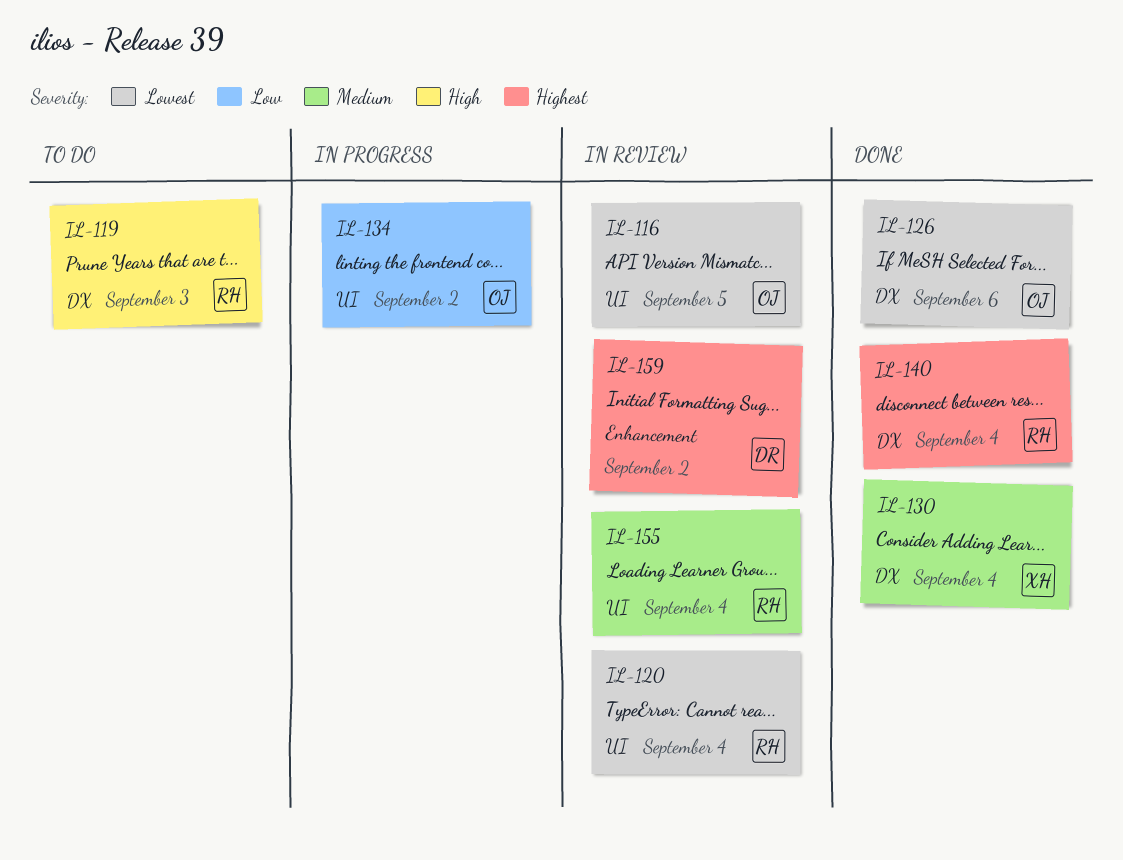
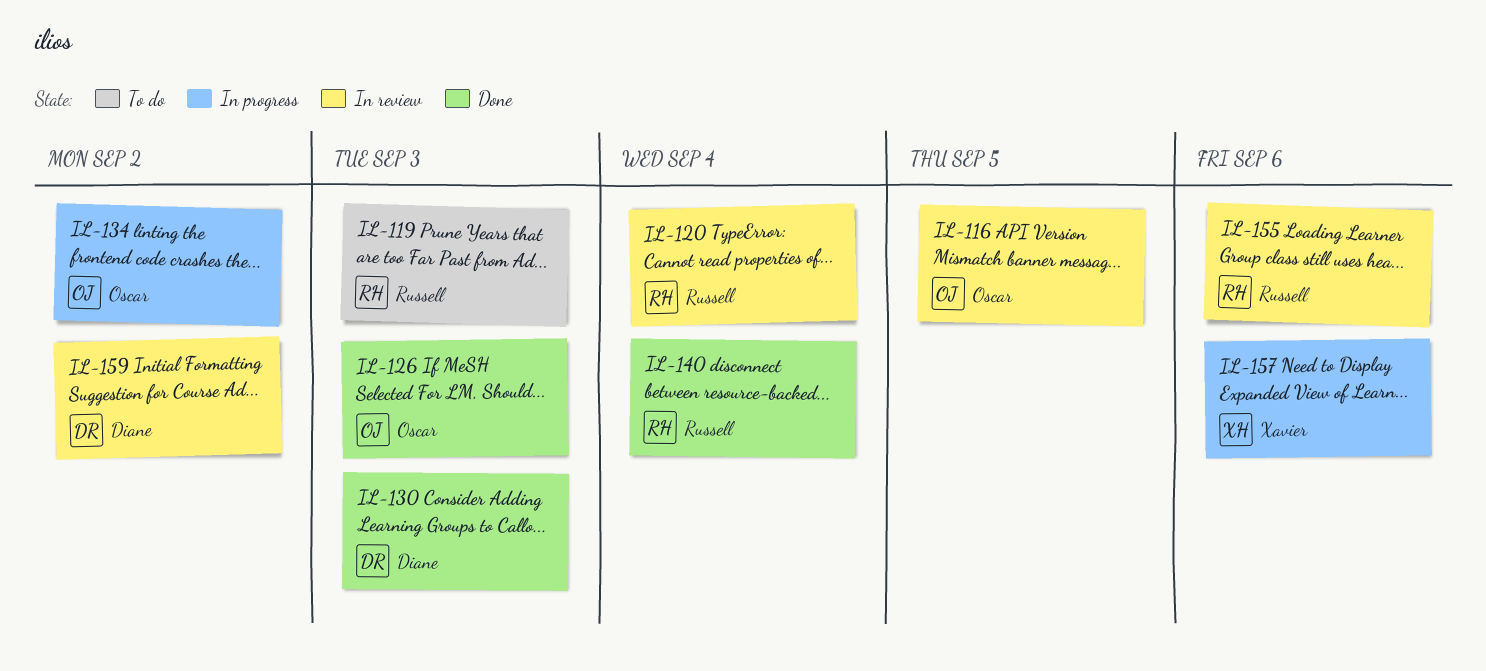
IL-126, due: Sep 6 -> Sep 3
IL-130, owner: Xavier -> Diane
IL-130, due: Sep 4 -> Sep 3
IL-155, due: Sep 4 -> Sep 6
IL-157: none -> present

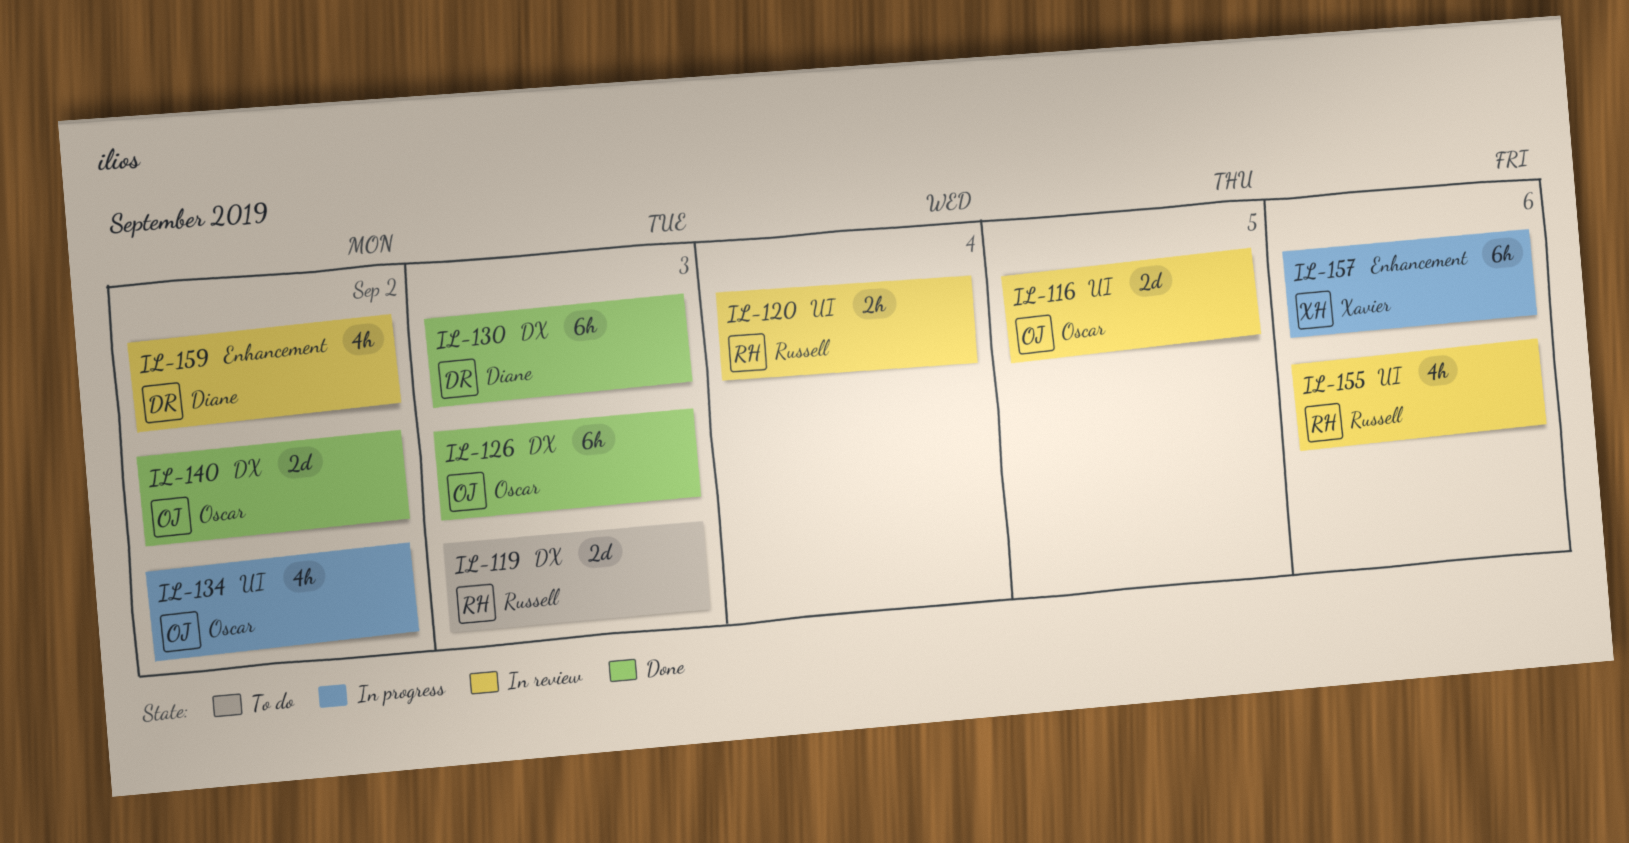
IL-140, owner: Russell -> Oscar
IL-140, due: Sep 4 -> Sep 2

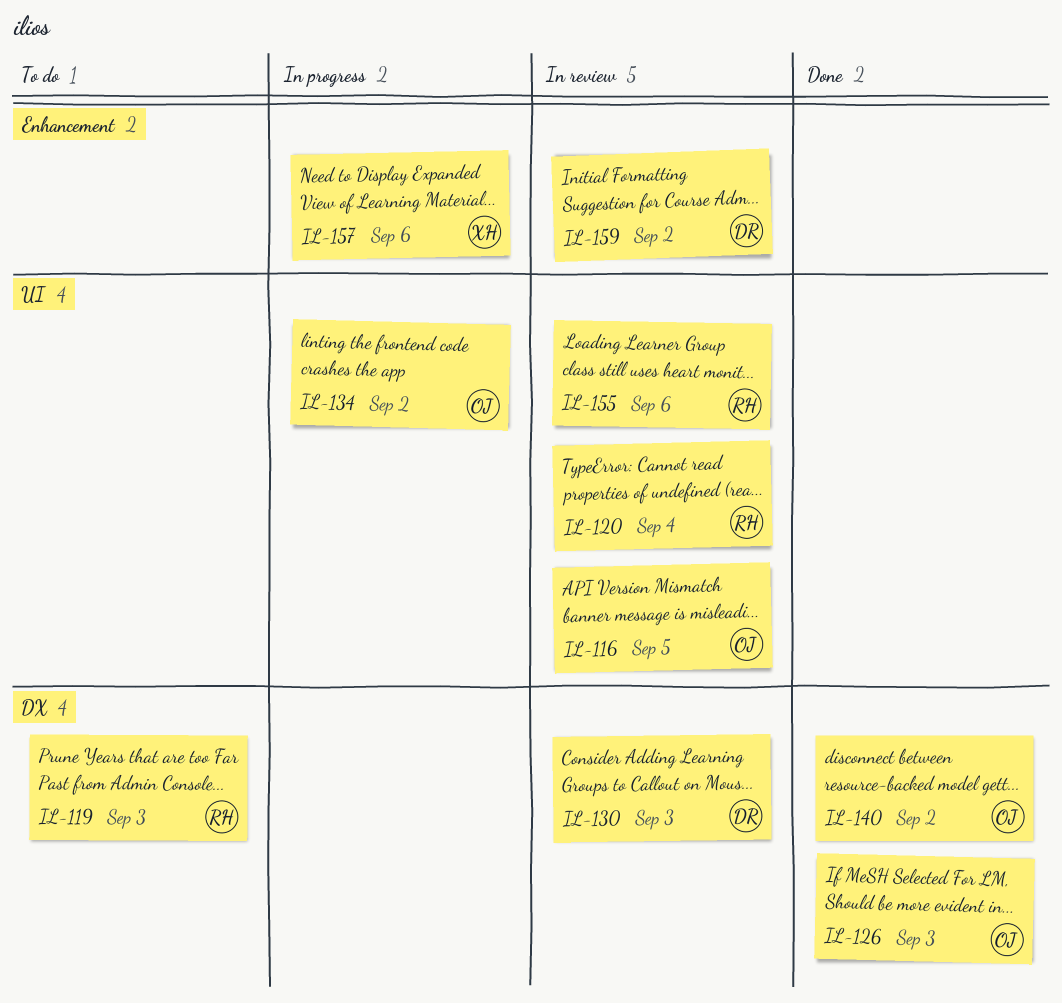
IL-130, status: Done -> In review

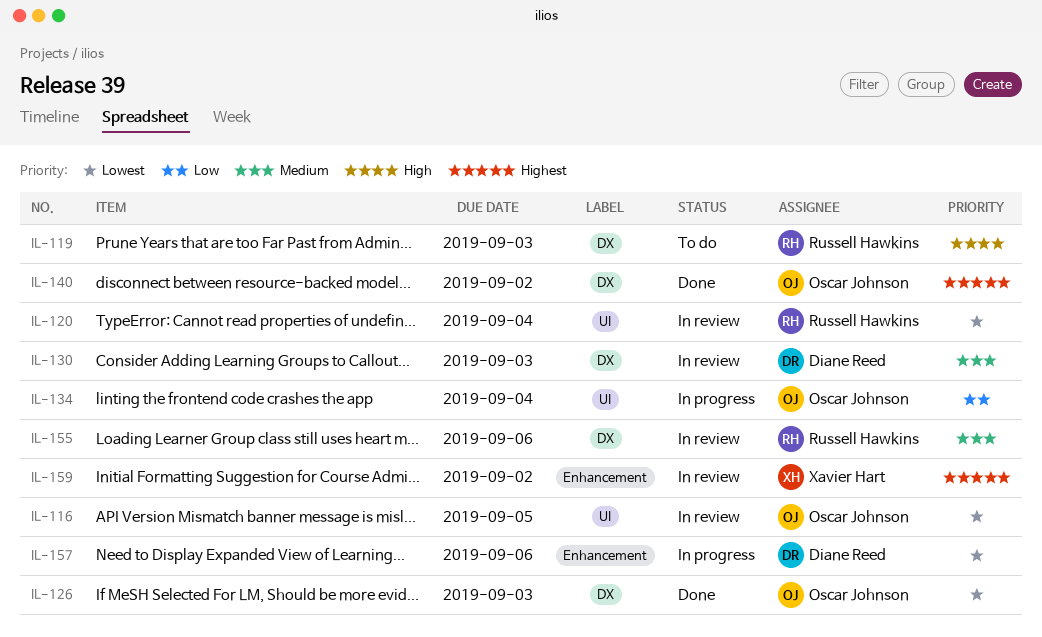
IL-134, due: Sep 2 -> Sep 4
IL-155, label: UI -> DX
IL-157, owner: Xavier Hart -> Diane Reed
IL-159, owner: Diane Reed -> Xavier Hart

